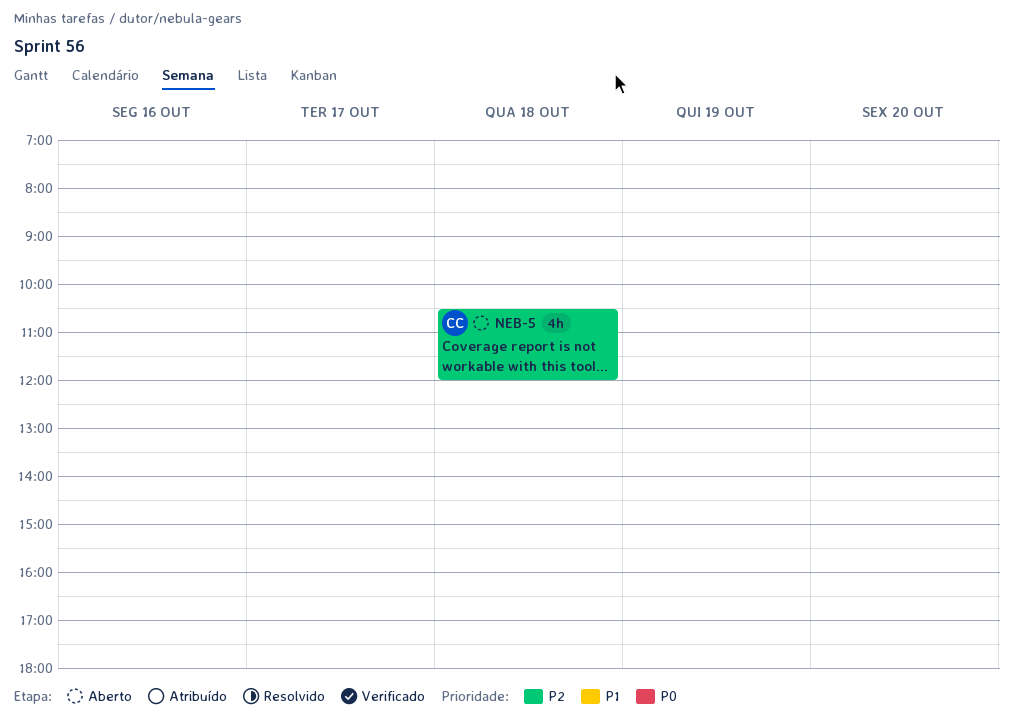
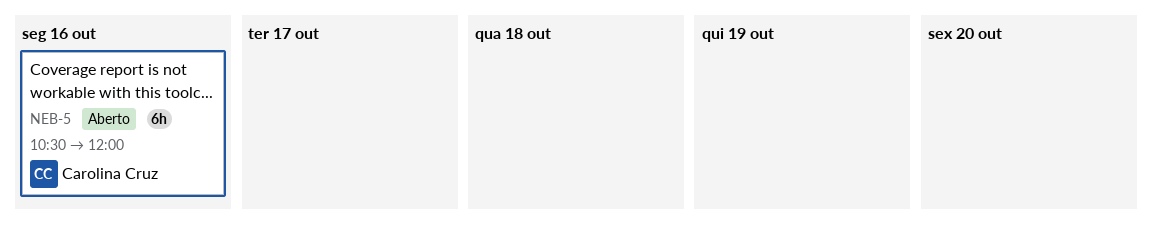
NEB-5, estimate: 4h -> 6h
NEB-5, day: Oct 18 -> Oct 16

